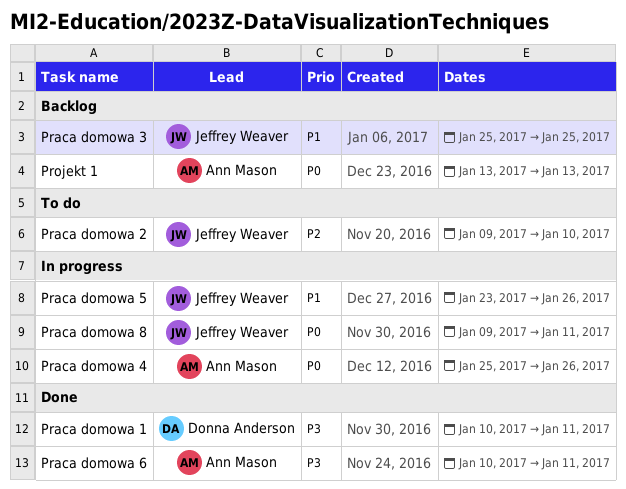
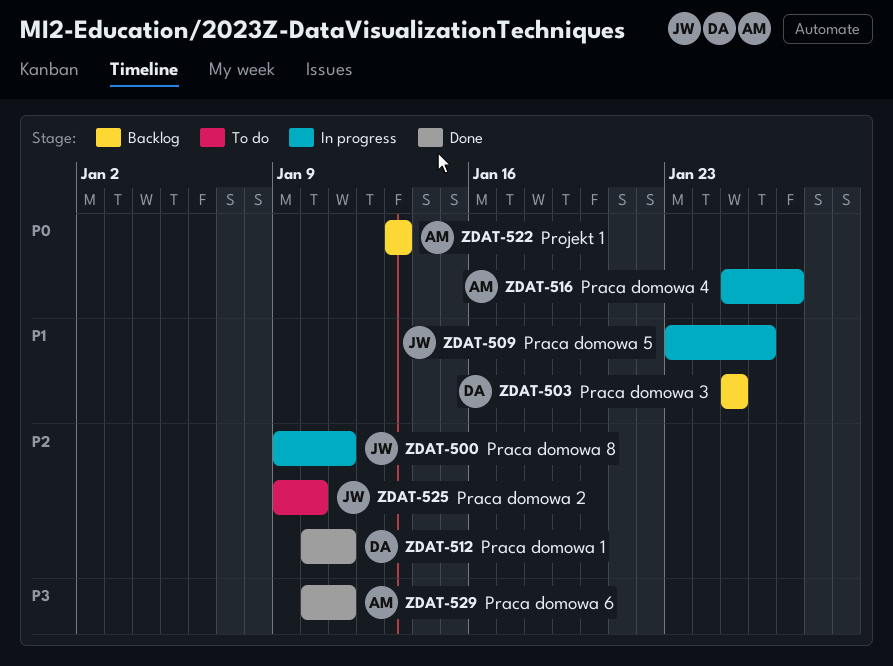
Praca domowa 1, priority: P3 -> P2
Praca domowa 3, owner: Jeffrey Weaver -> Donna Anderson
Praca domowa 4, due: Jan 26 -> Jan 27
Praca domowa 8, priority: P0 -> P2

